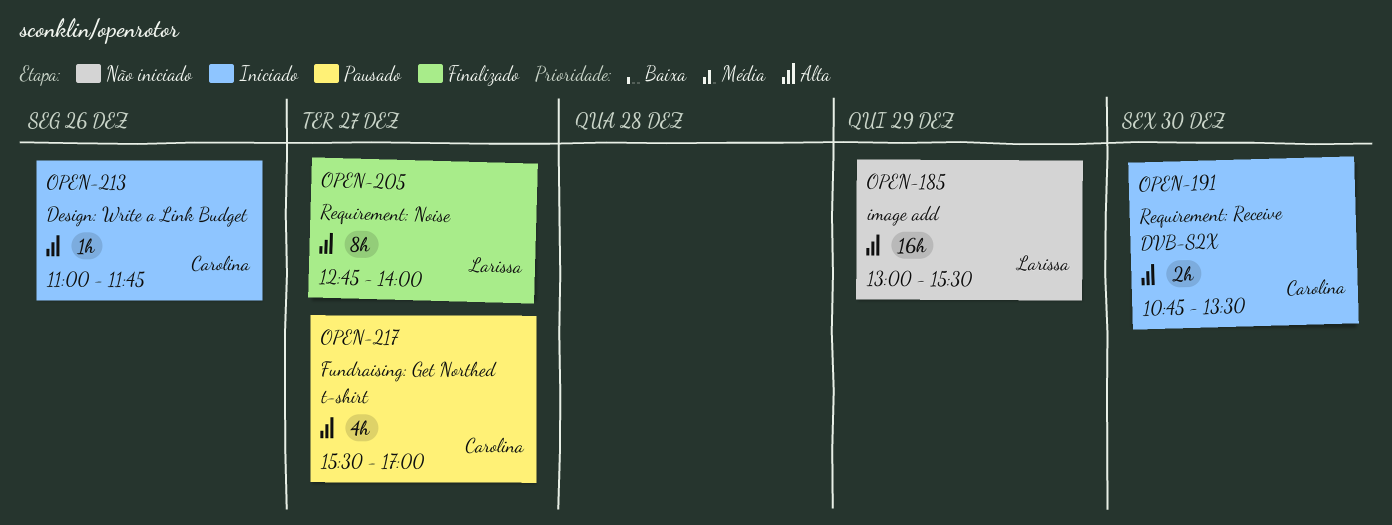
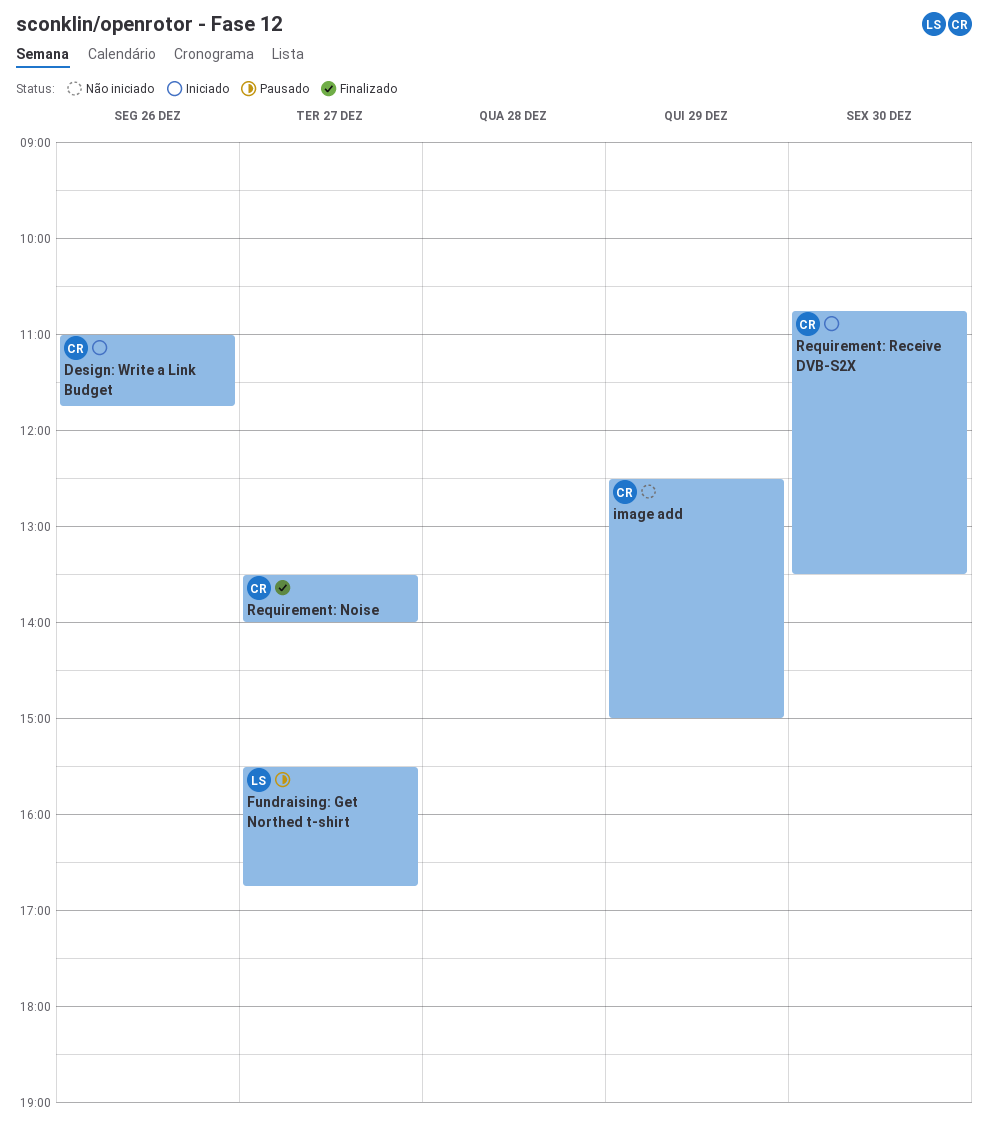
Fundraising: Get Northed t-shirt, owner: Carolina -> Larissa
Fundraising: Get Northed t-shirt, ends: 17:00 -> 16:45
image add, owner: Larissa -> Carolina
image add, begins: 13:00 -> 12:30
image add, ends: 15:30 -> 15:00
Requirement: Noise, owner: Larissa -> Carolina
Requirement: Noise, begins: 12:45 -> 13:30

